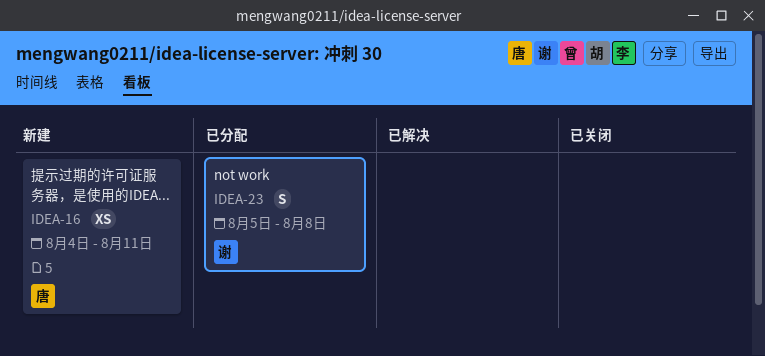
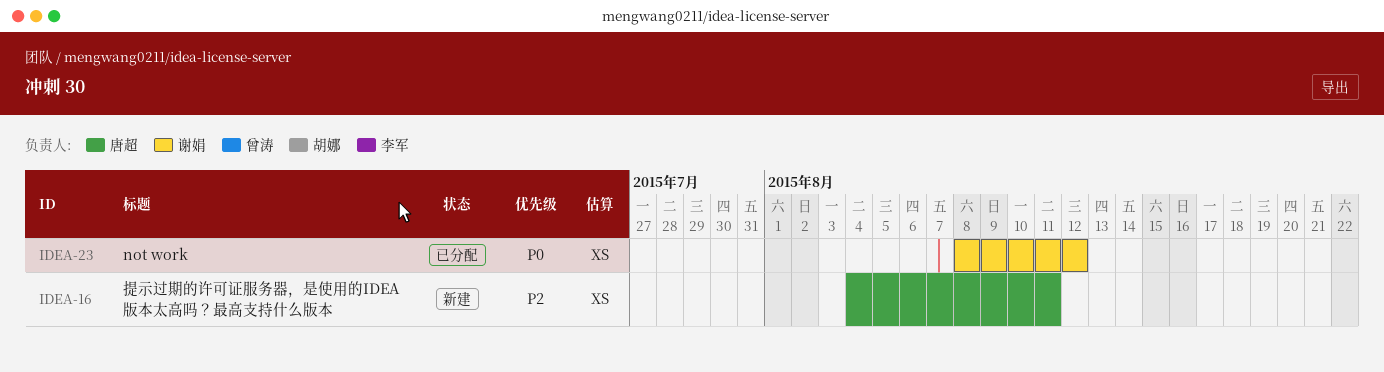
IDEA-23, estimate: S -> XS
IDEA-23, start: Aug 5 -> Aug 8
IDEA-23, due: Aug 8 -> Aug 12

